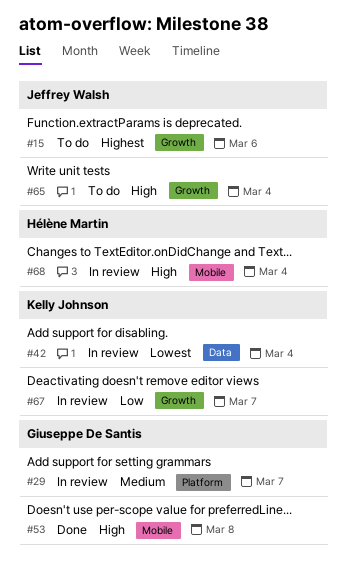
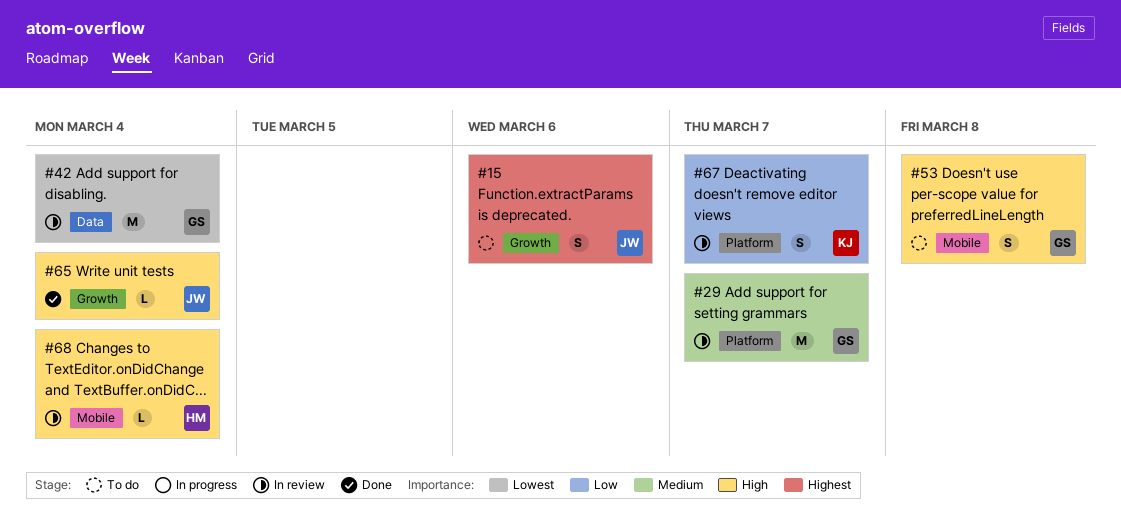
#42, owner: Kelly Johnson -> Giuseppe De Santis
#53, status: Done -> To do
#65, status: To do -> Done
#67, label: Growth -> Platform

